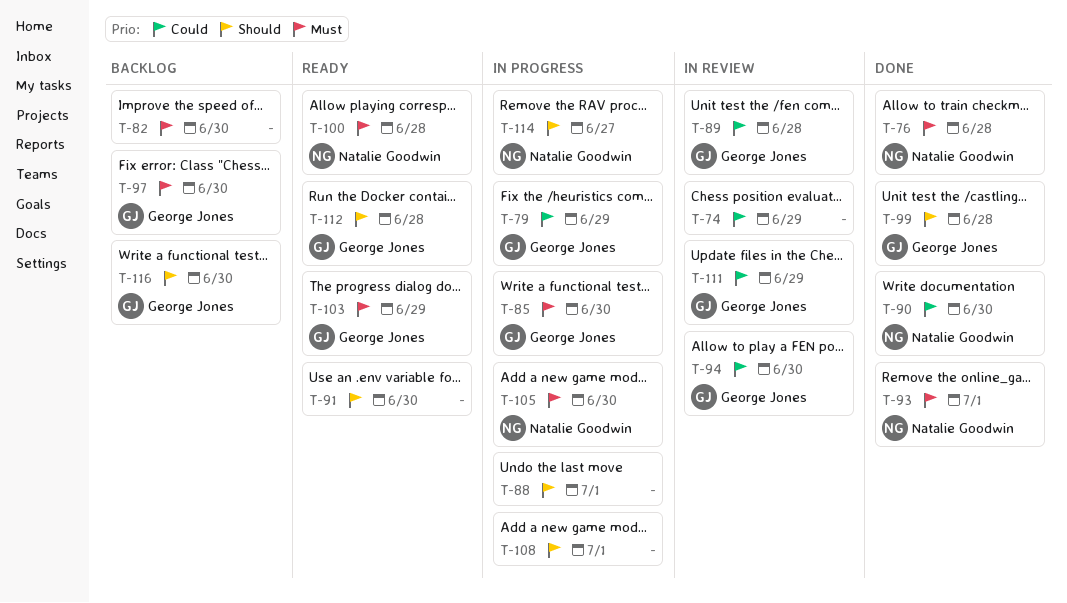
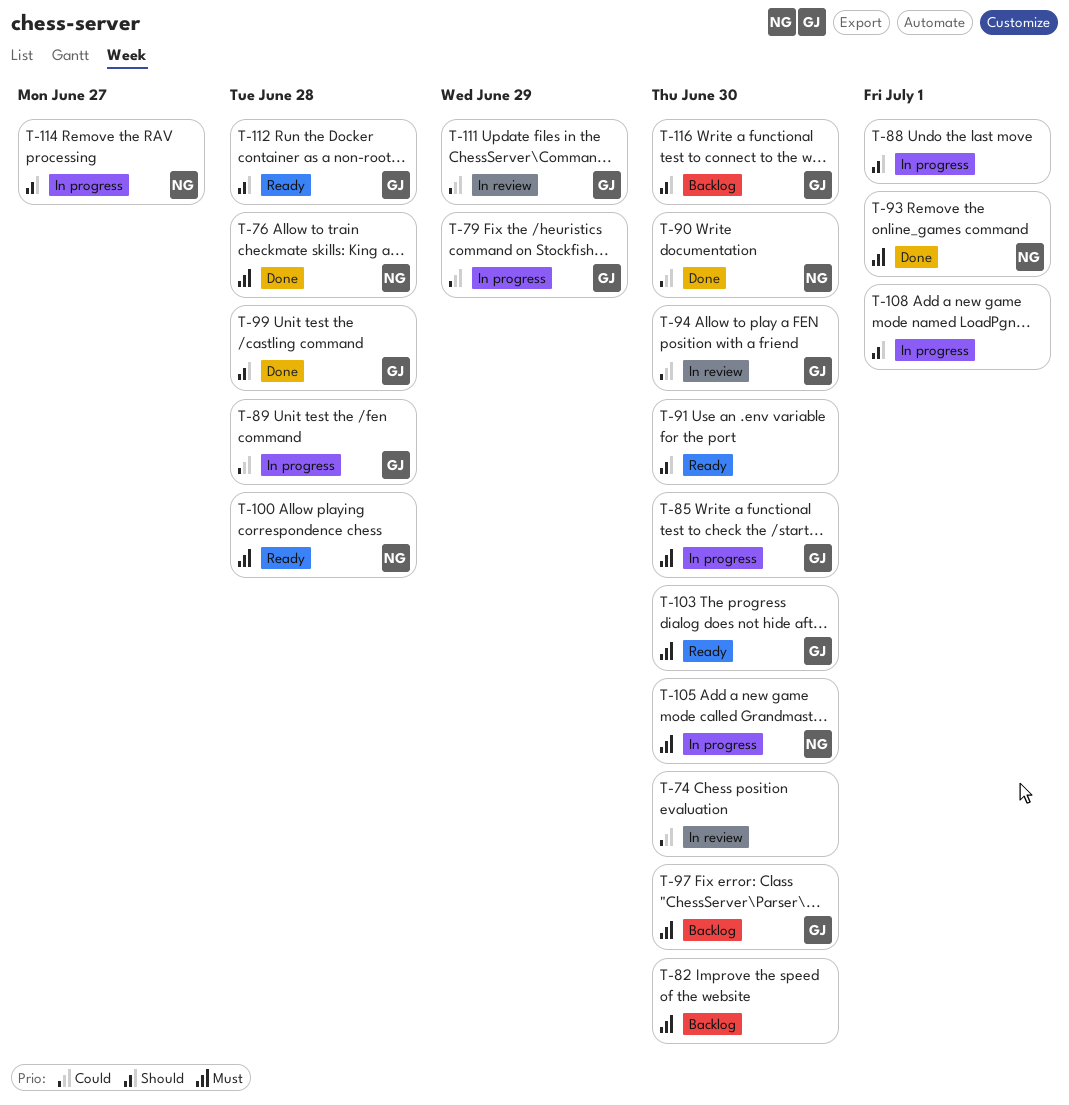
T-74, due: Jun 29 -> Jun 30
T-89, status: In review -> In progress
T-103, due: Jun 29 -> Jun 30

